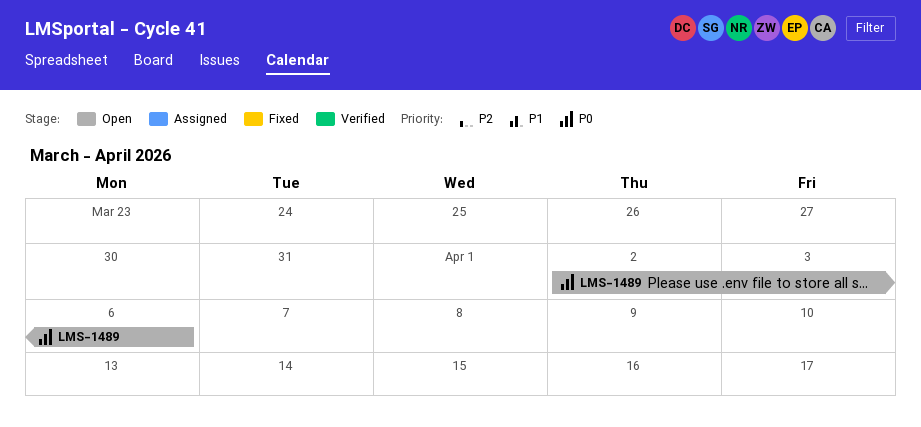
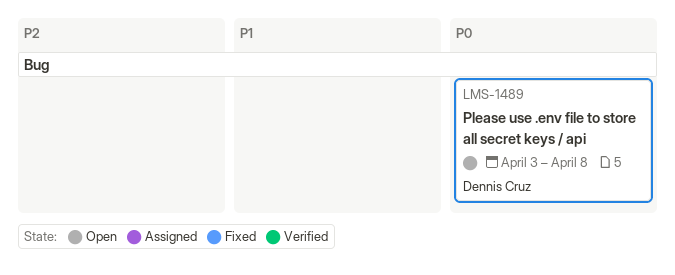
LMS-1489, start: Apr 2 -> Apr 3
LMS-1489, due: Apr 6 -> Apr 8

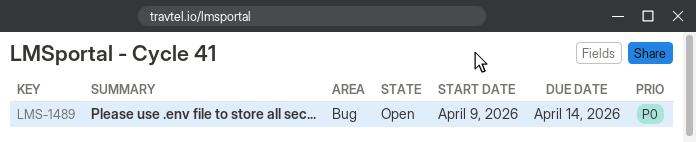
LMS-1489, start: Apr 3 -> Apr 9
LMS-1489, due: Apr 8 -> Apr 14

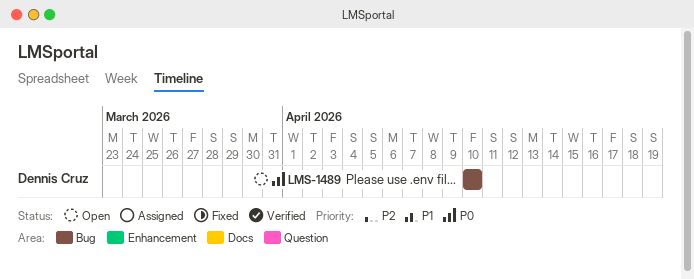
LMS-1489, start: Apr 9 -> Apr 10
LMS-1489, due: Apr 14 -> Apr 10

